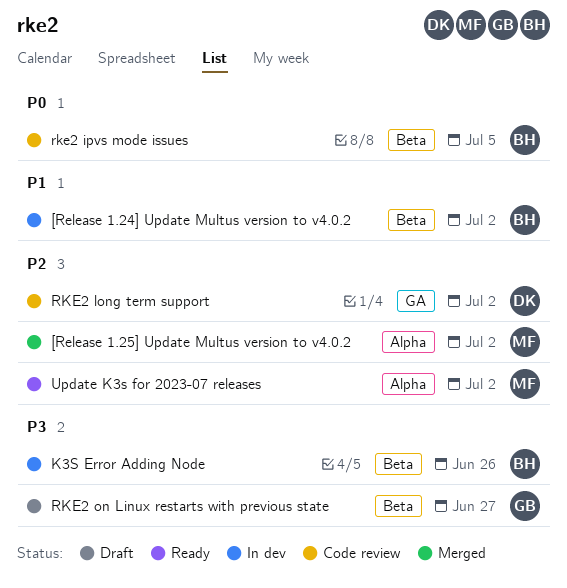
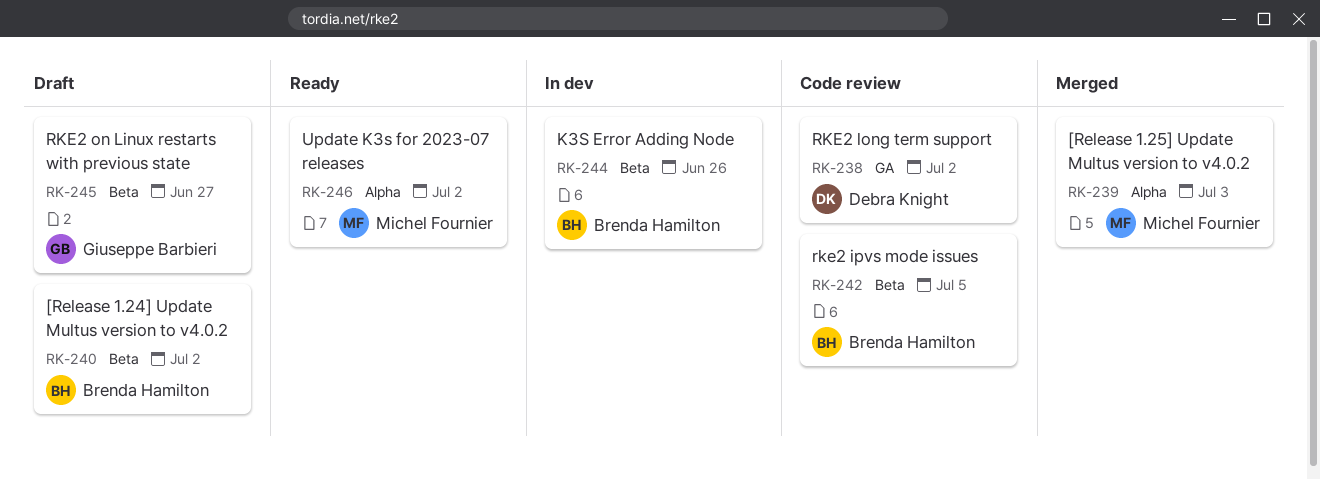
[Release 1.24] Update Multus version to v4.0.2, status: In dev -> Draft
[Release 1.25] Update Multus version to v4.0.2, due: Jul 2 -> Jul 3

